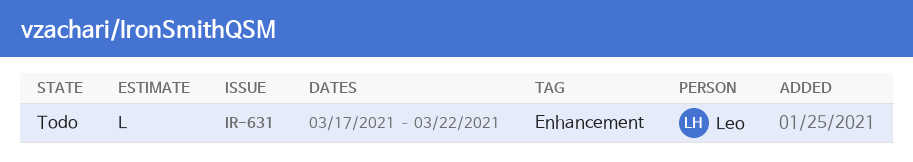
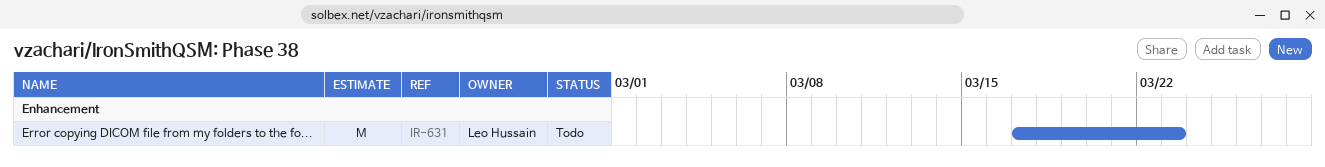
IR-631, estimate: L -> M
IR-631, due: Mar 22 -> Mar 23

